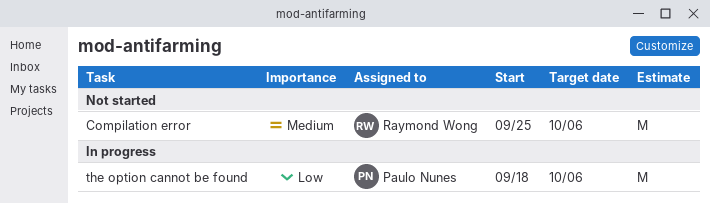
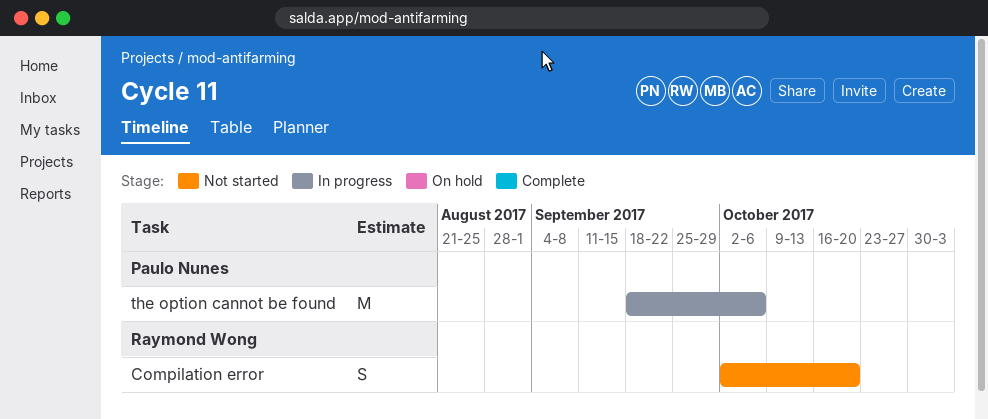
Compilation error, estimate: M -> S
Compilation error, start: Sep 25 -> Oct 2
Compilation error, due: Oct 6 -> Oct 20

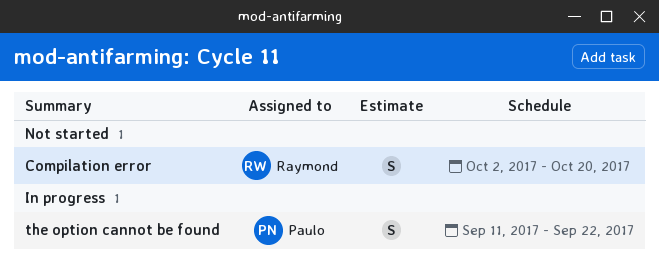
the option cannot be found, estimate: M -> S
the option cannot be found, start: Sep 18 -> Sep 11
the option cannot be found, due: Oct 6 -> Sep 22

